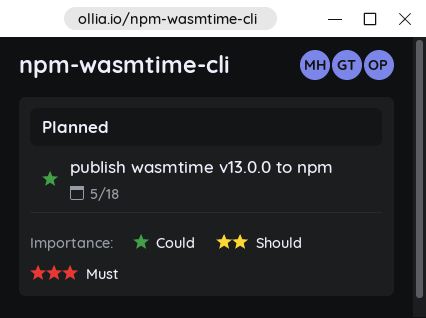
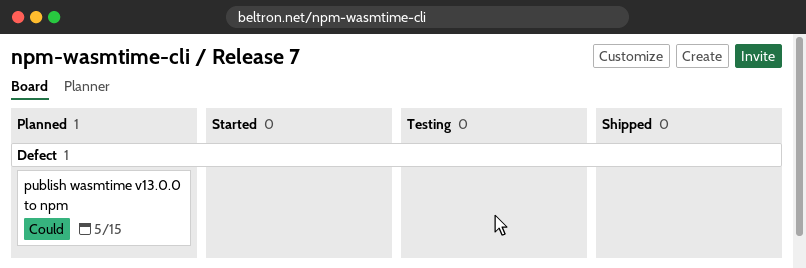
publish wasmtime v13.0.0 to npm, due: May 18 -> May 15

